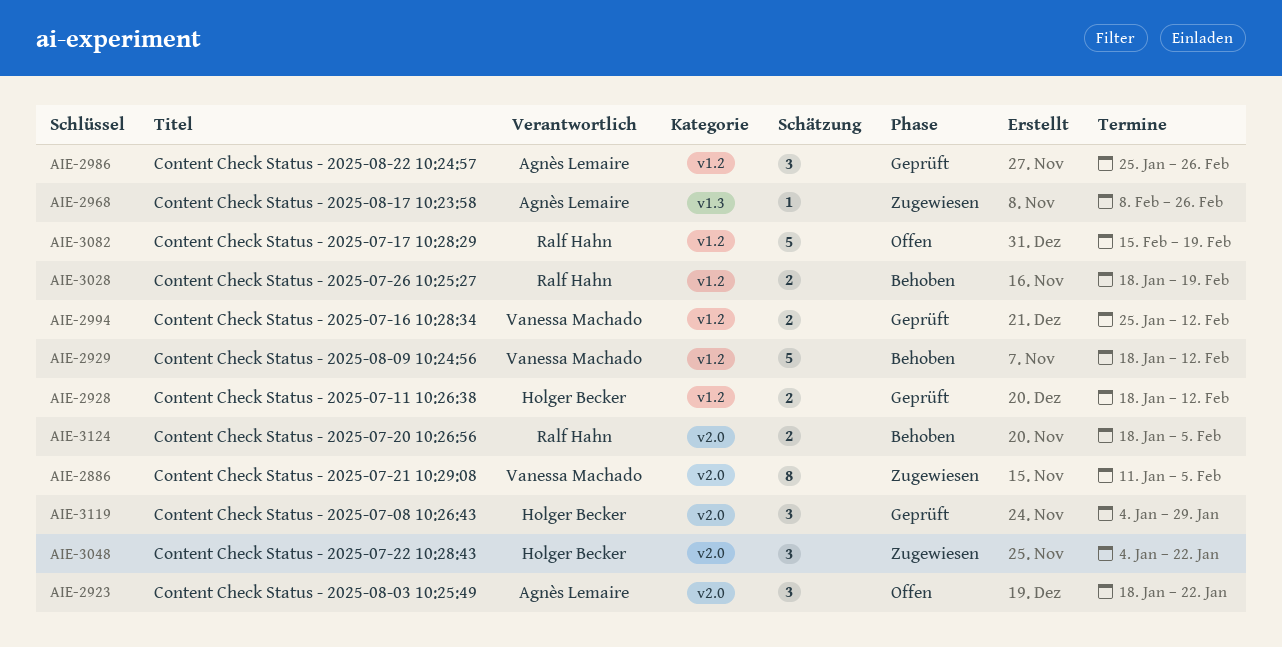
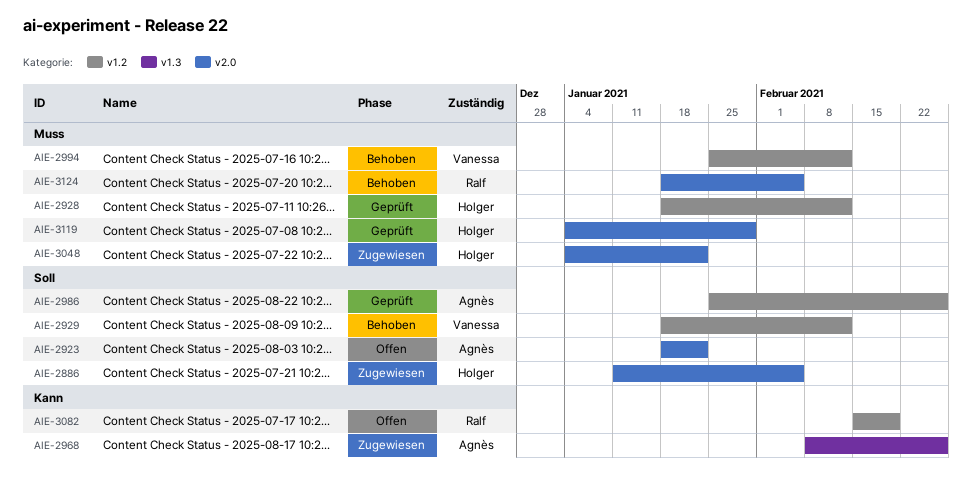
AIE-2886, owner: Vanessa Machado -> Holger Becker
AIE-2994, status: Geprüft -> Behoben
AIE-3028: present -> none

